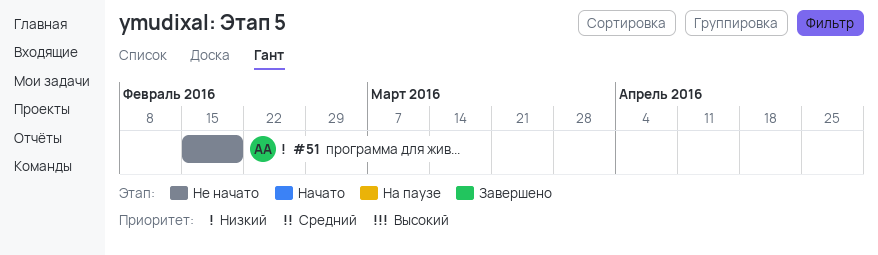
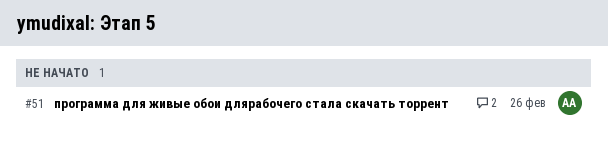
#51, due: Feb 19 -> Feb 26

